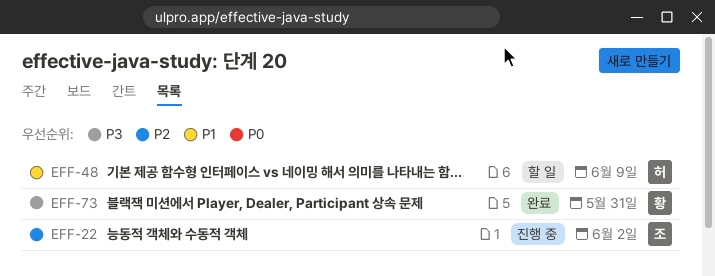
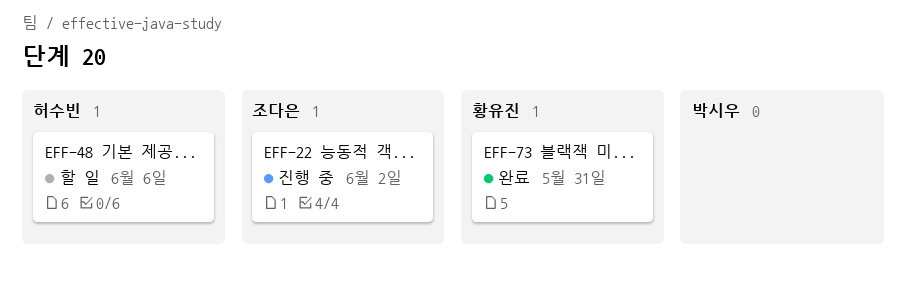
EFF-48, due: Jun 9 -> Jun 6

